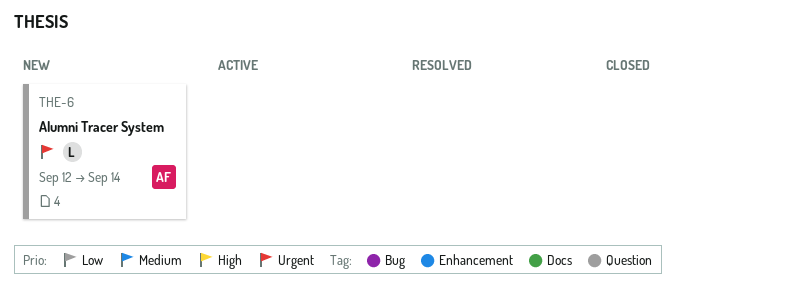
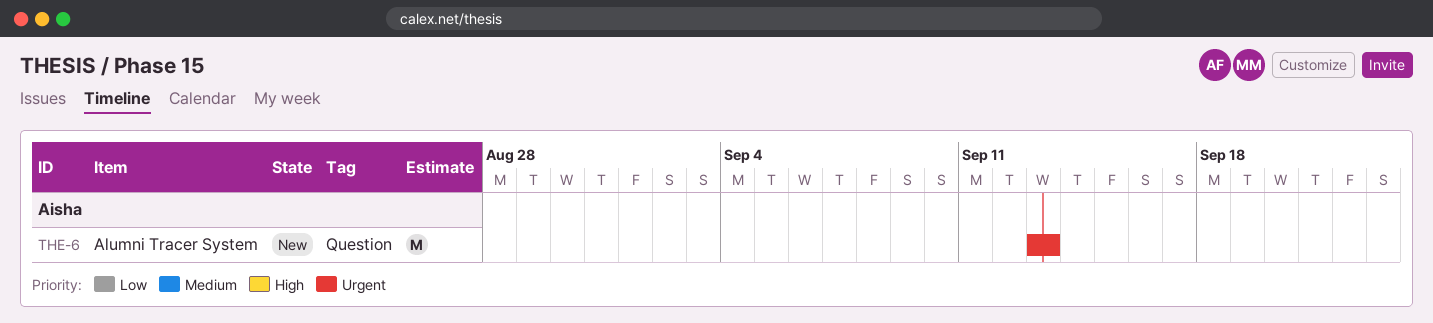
THE-6, estimate: L -> M
THE-6, start: Sep 12 -> Sep 13
THE-6, due: Sep 14 -> Sep 13

